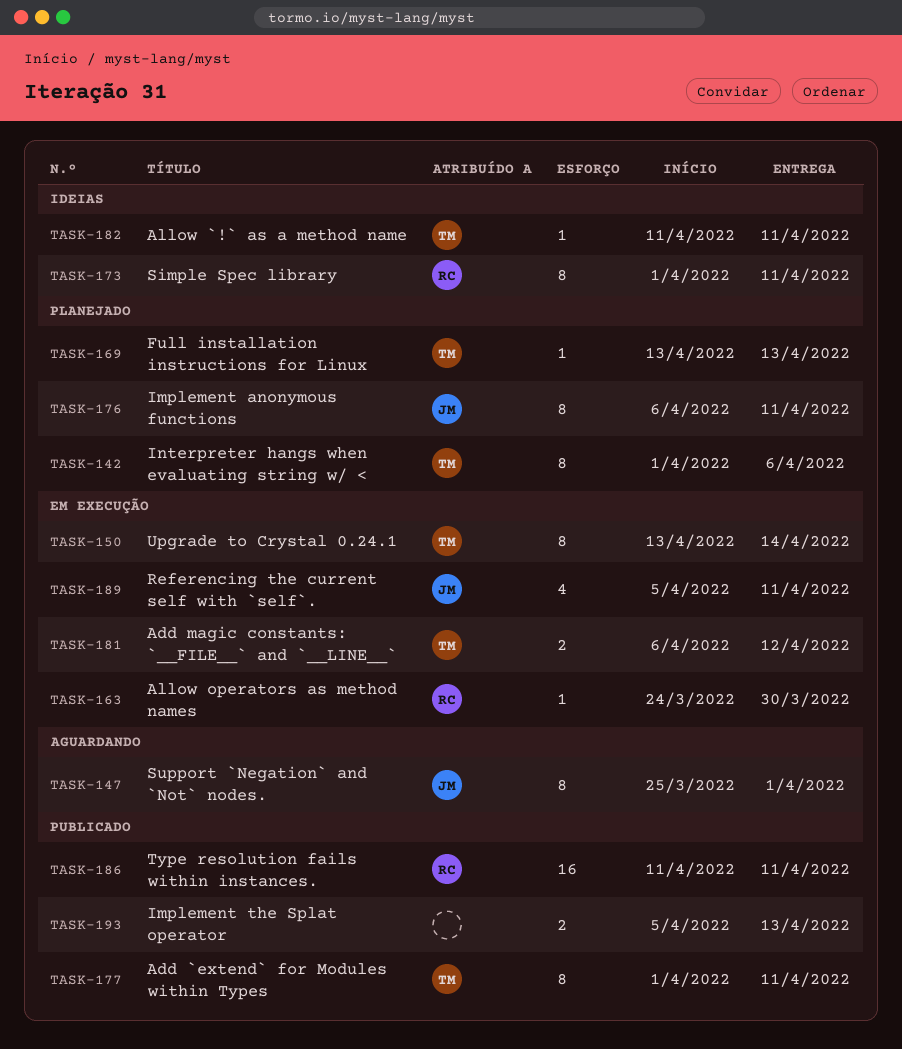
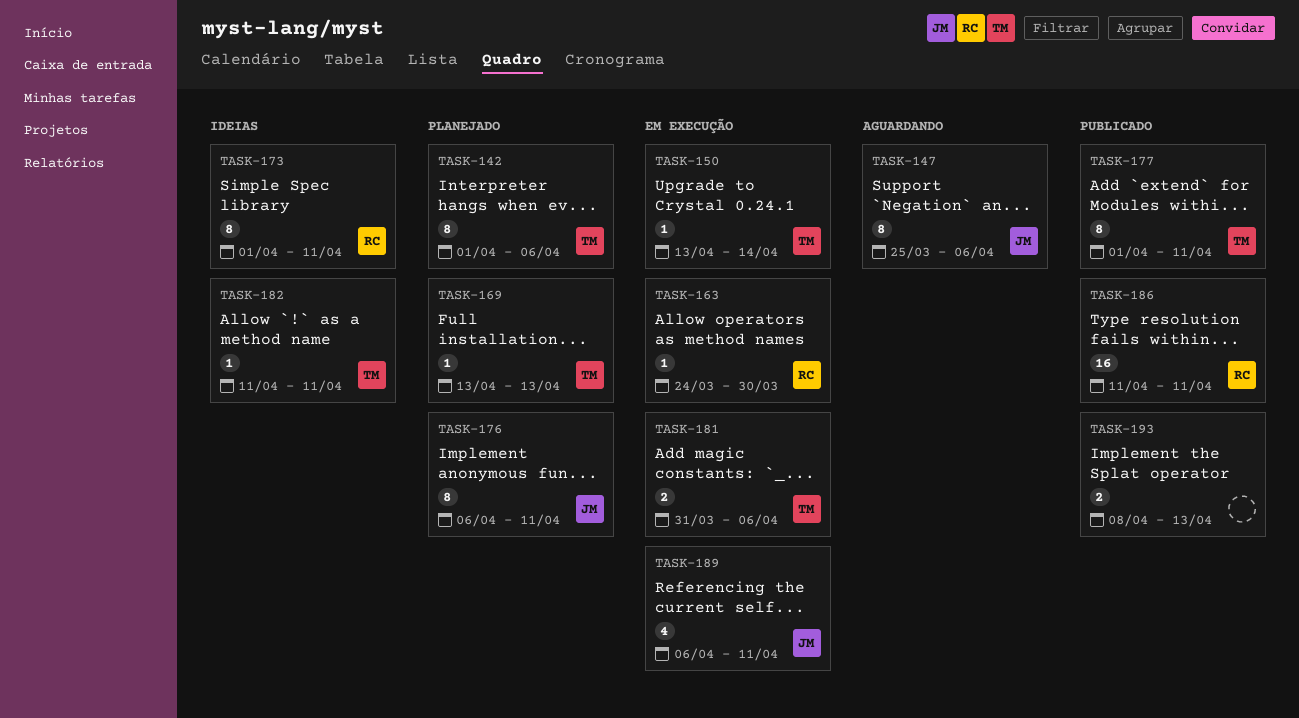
TASK-147, due: Apr 1 -> Apr 6
TASK-150, estimate: 8 -> 1
TASK-181, start: Apr 6 -> Mar 31
TASK-181, due: Apr 12 -> Apr 6
TASK-189, start: Apr 5 -> Apr 6
TASK-193, start: Apr 5 -> Apr 8

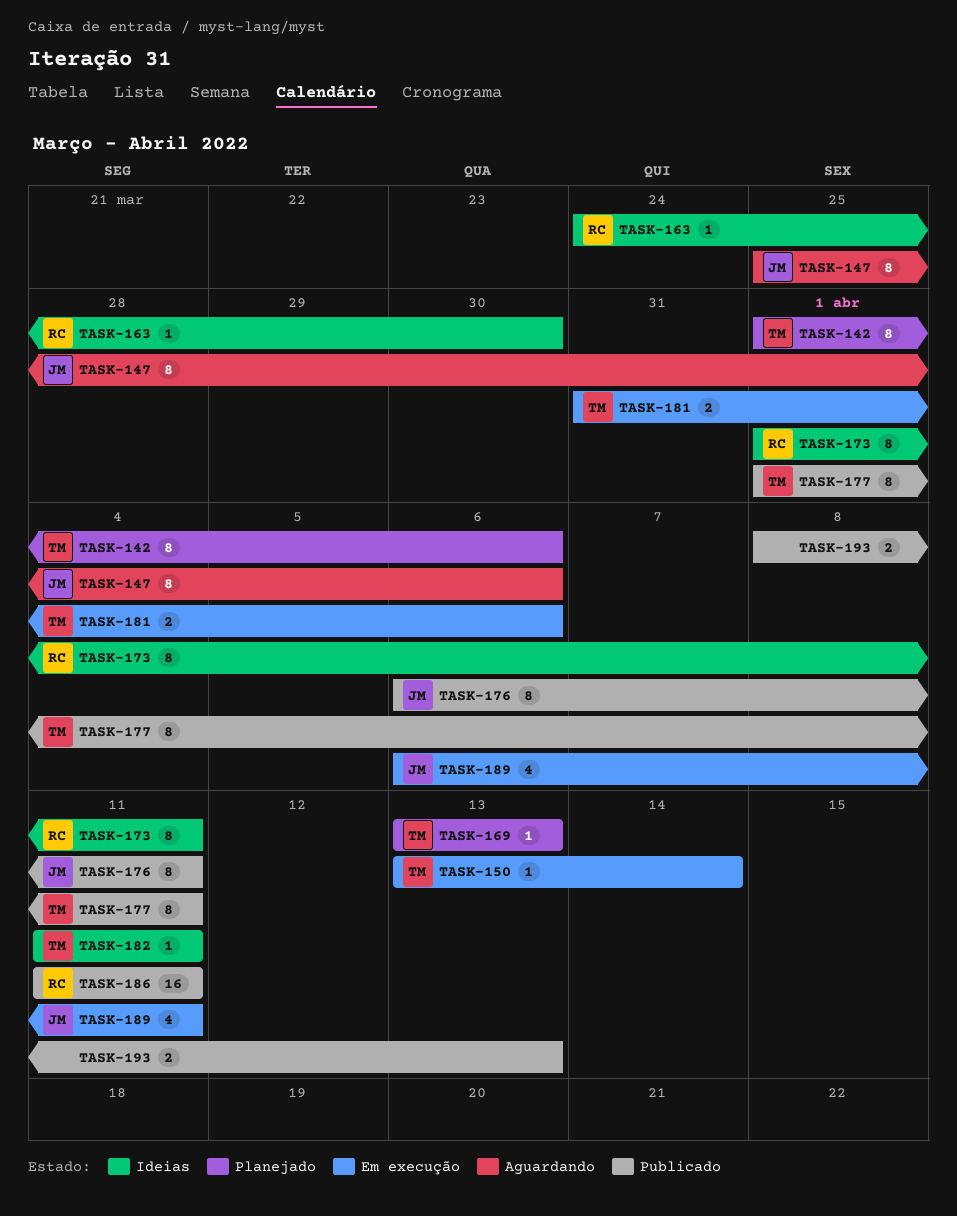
TASK-163, status: Em execução -> Ideias
TASK-176, status: Planejado -> Publicado

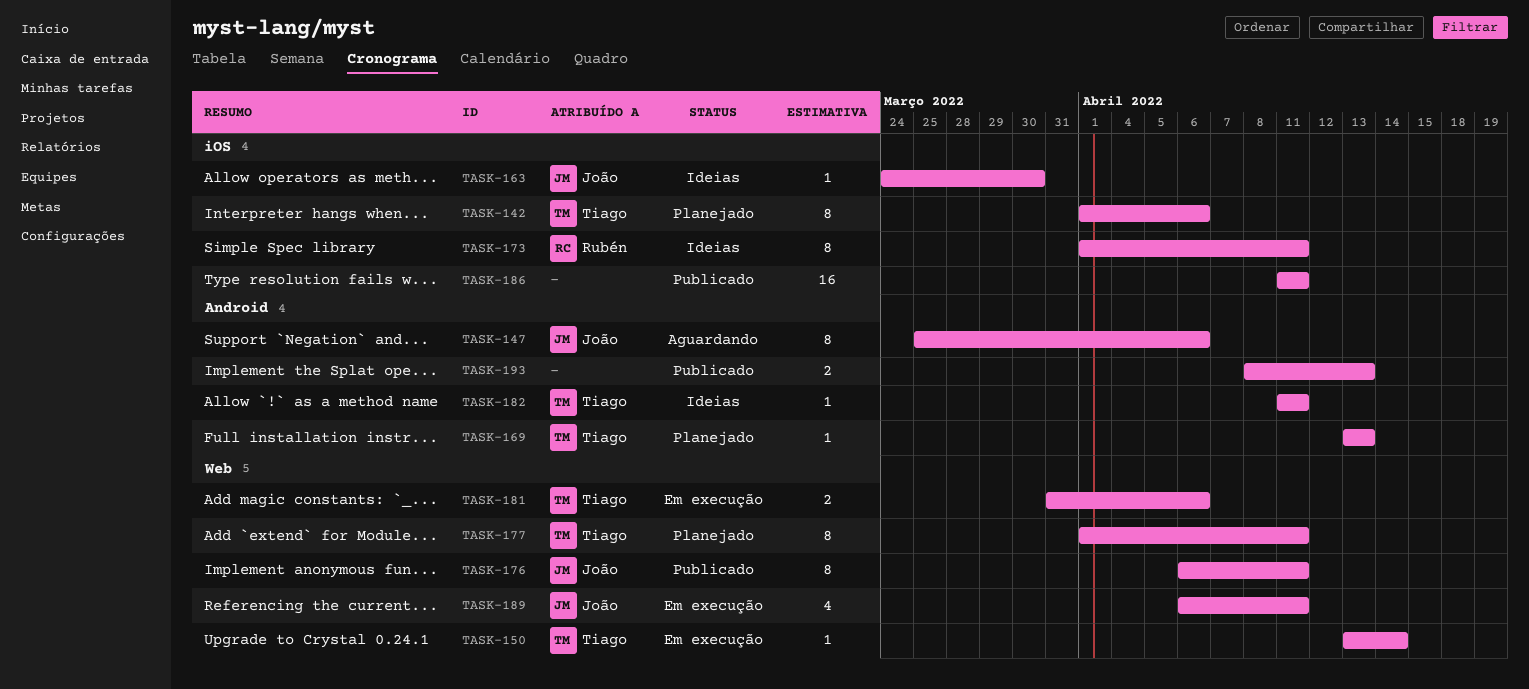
TASK-163, owner: Rubén -> João
TASK-177, status: Publicado -> Planejado
TASK-186, owner: Rubén -> none

